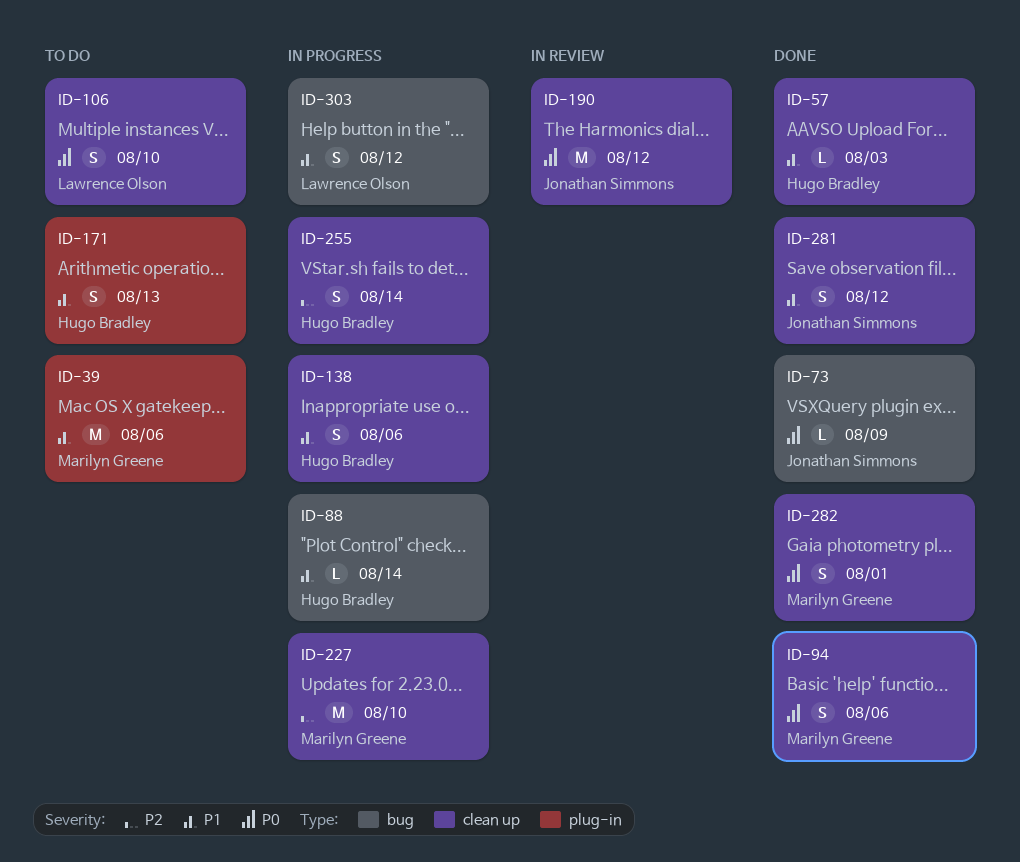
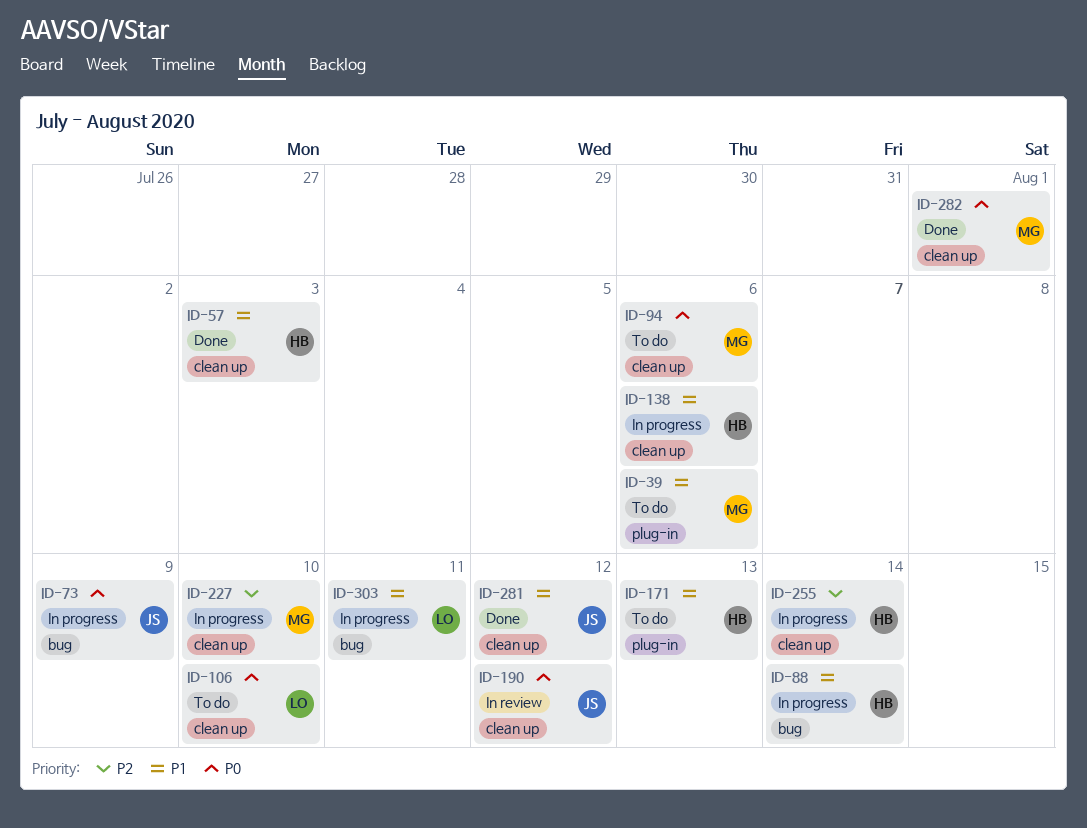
ID-73, status: Done -> In progress
ID-94, status: Done -> To do
ID-303, due: Aug 12 -> Aug 11

